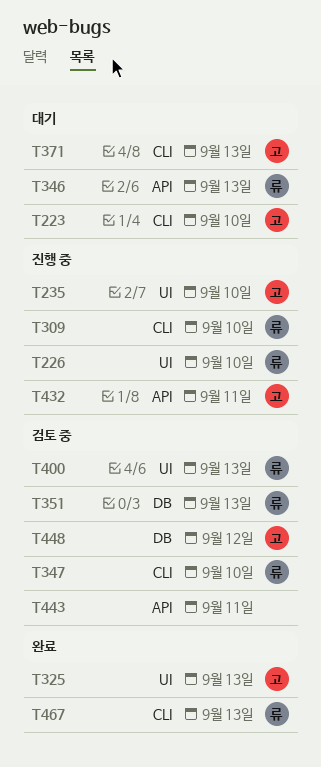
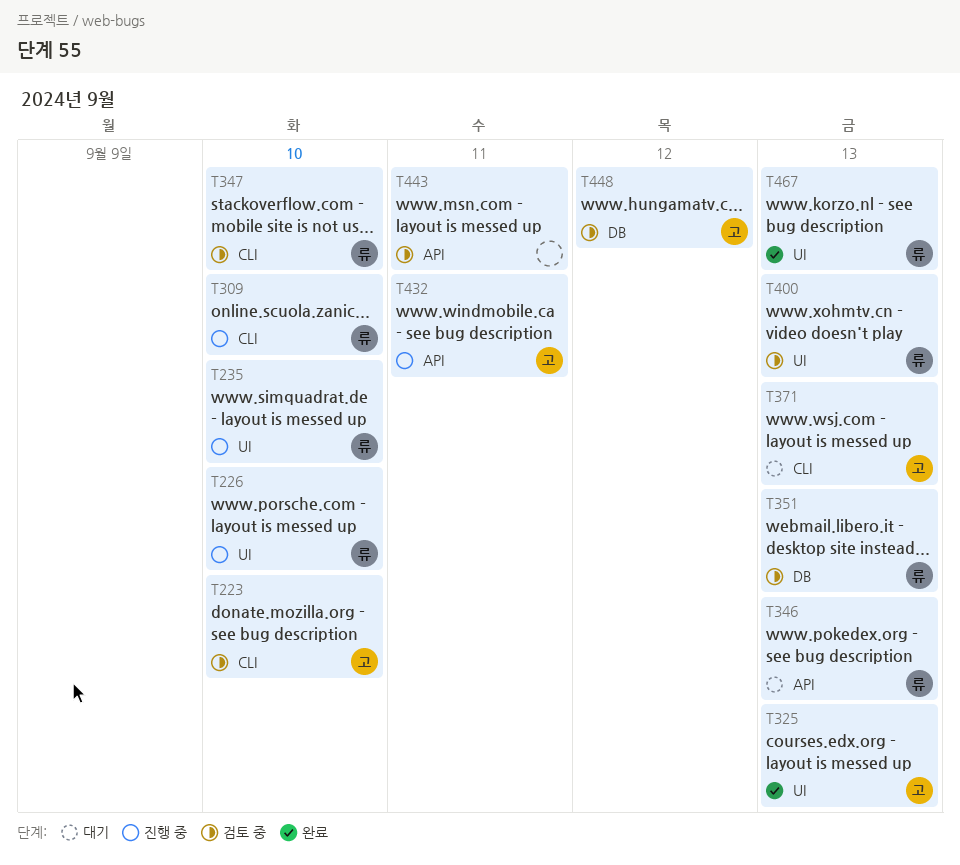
T223, status: 대기 -> 검토 중
T235, owner: 고 -> 류
T467, label: CLI -> UI

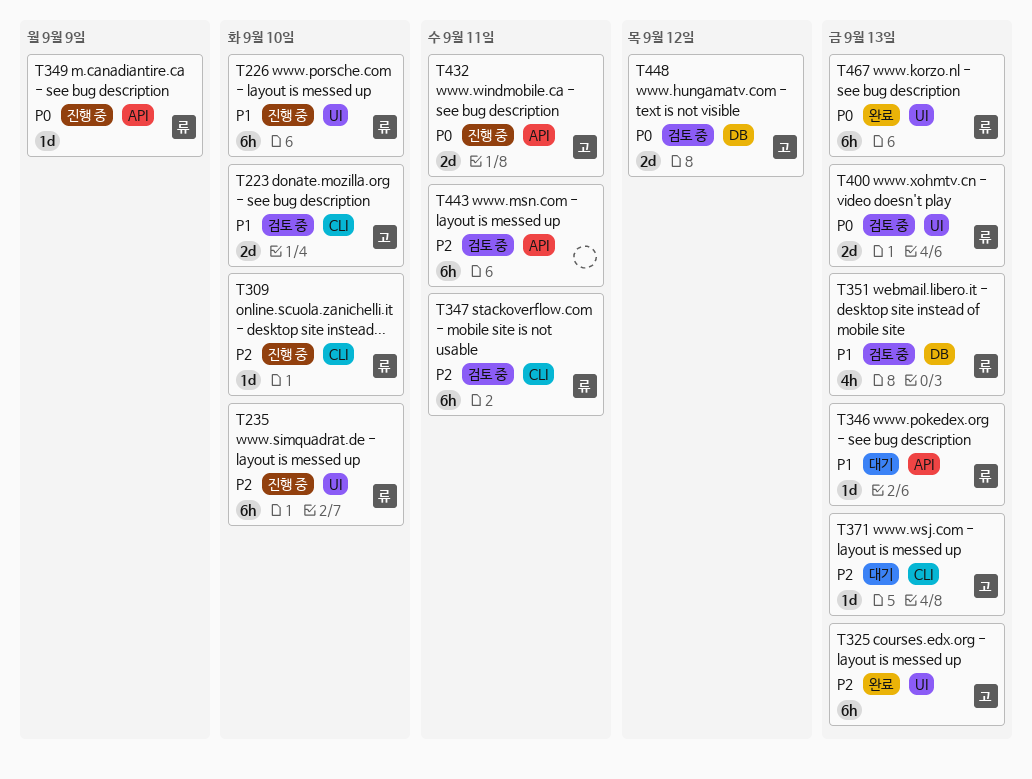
T347, due: Sep 10 -> Sep 11
T349: none -> present

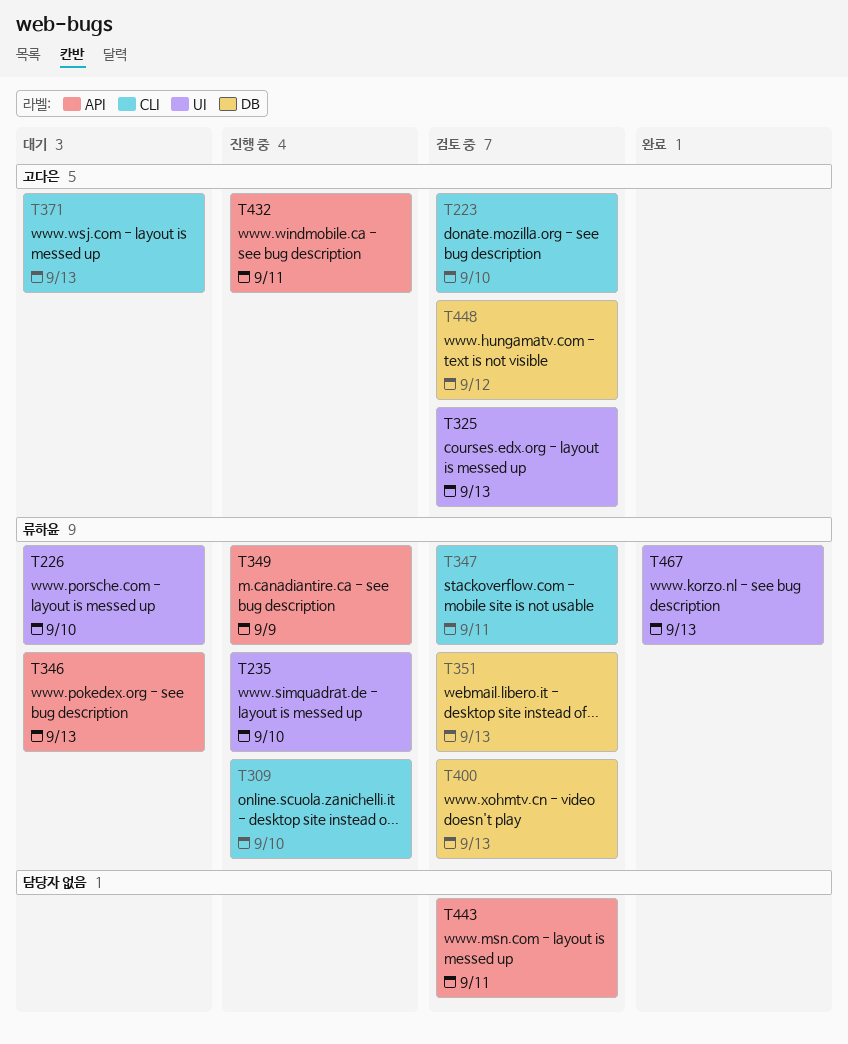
T226, status: 진행 중 -> 대기
T325, status: 완료 -> 검토 중
T400, label: UI -> DB

